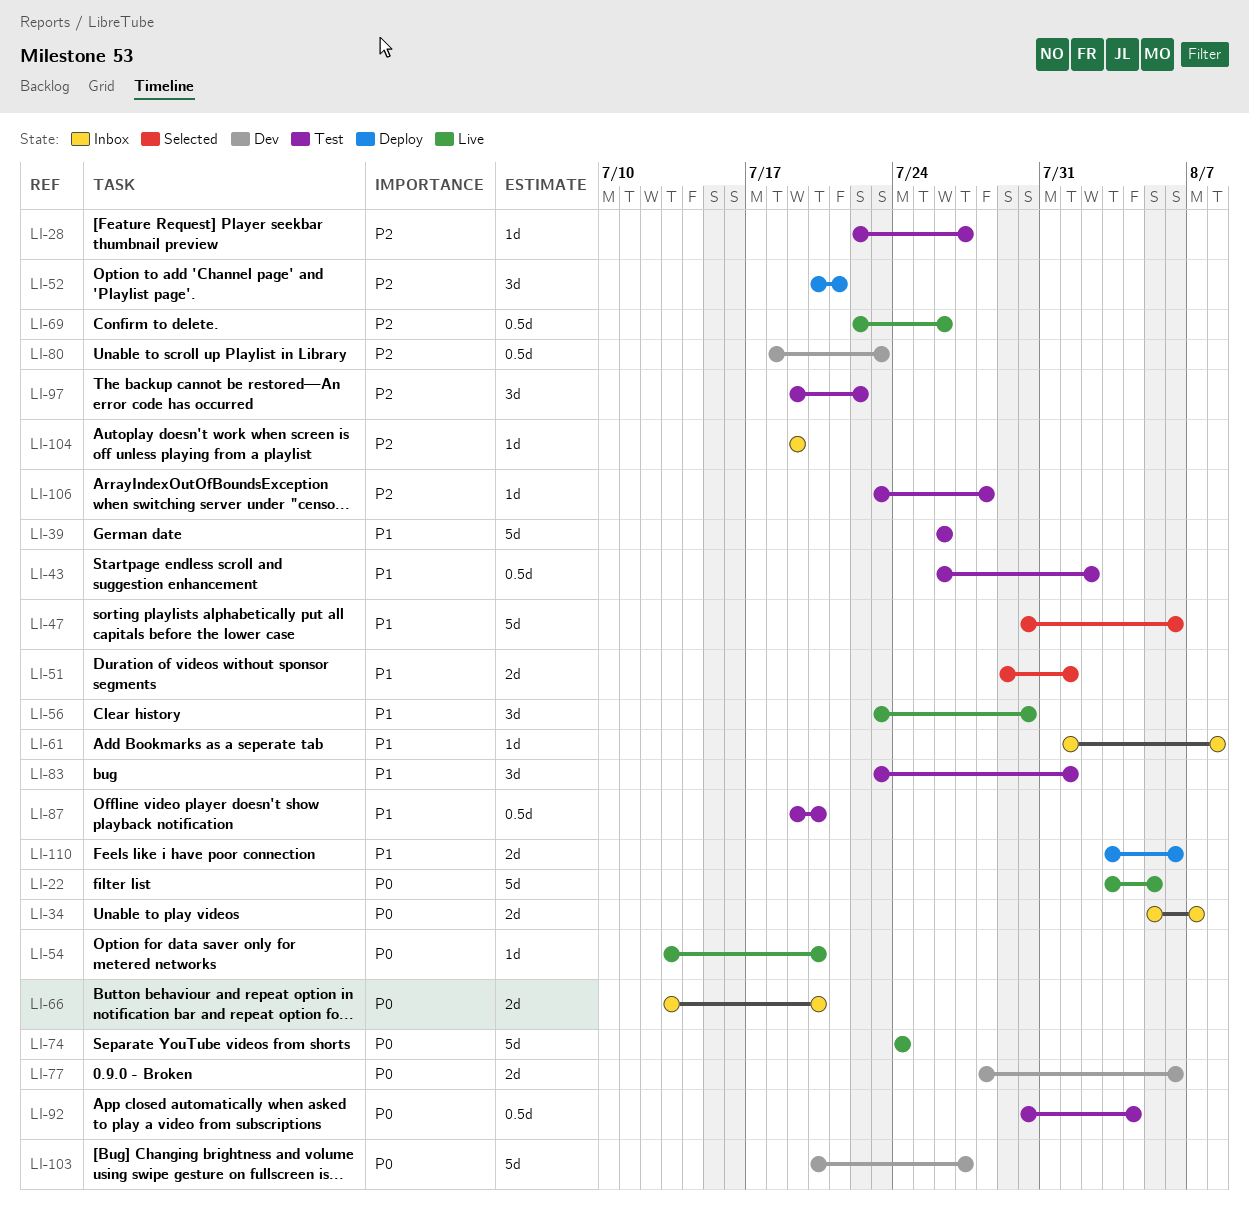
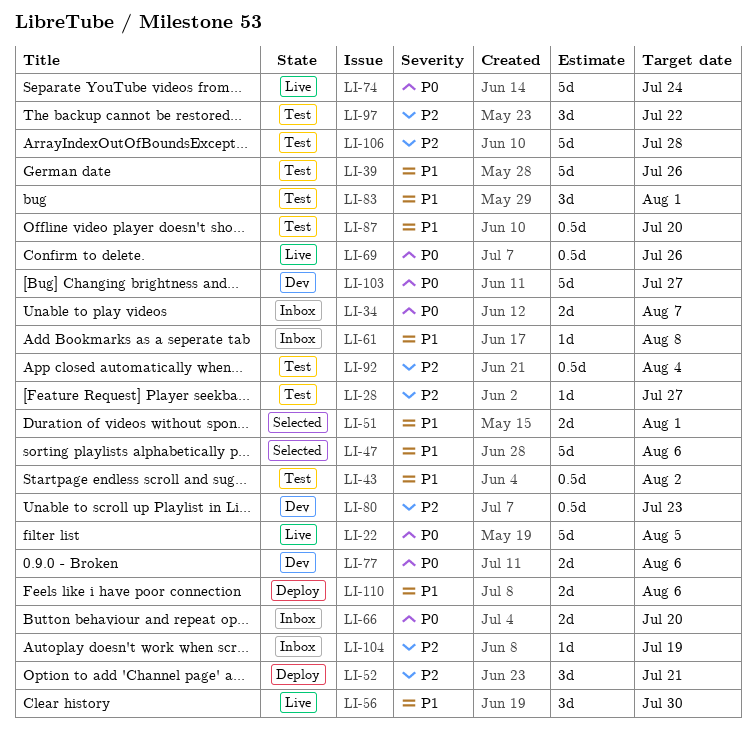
LI-54: present -> none
LI-69, priority: P2 -> P0
LI-92, priority: P0 -> P2
LI-106, estimate: 1d -> 5d

